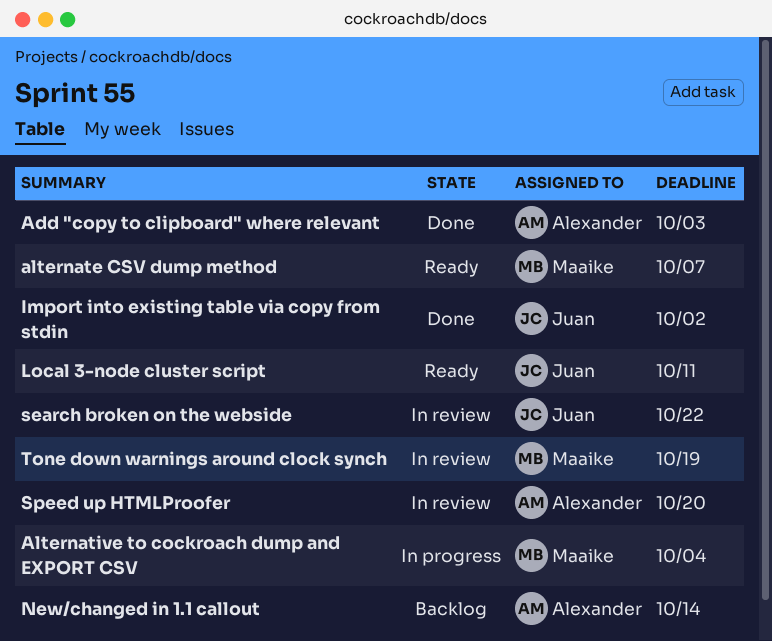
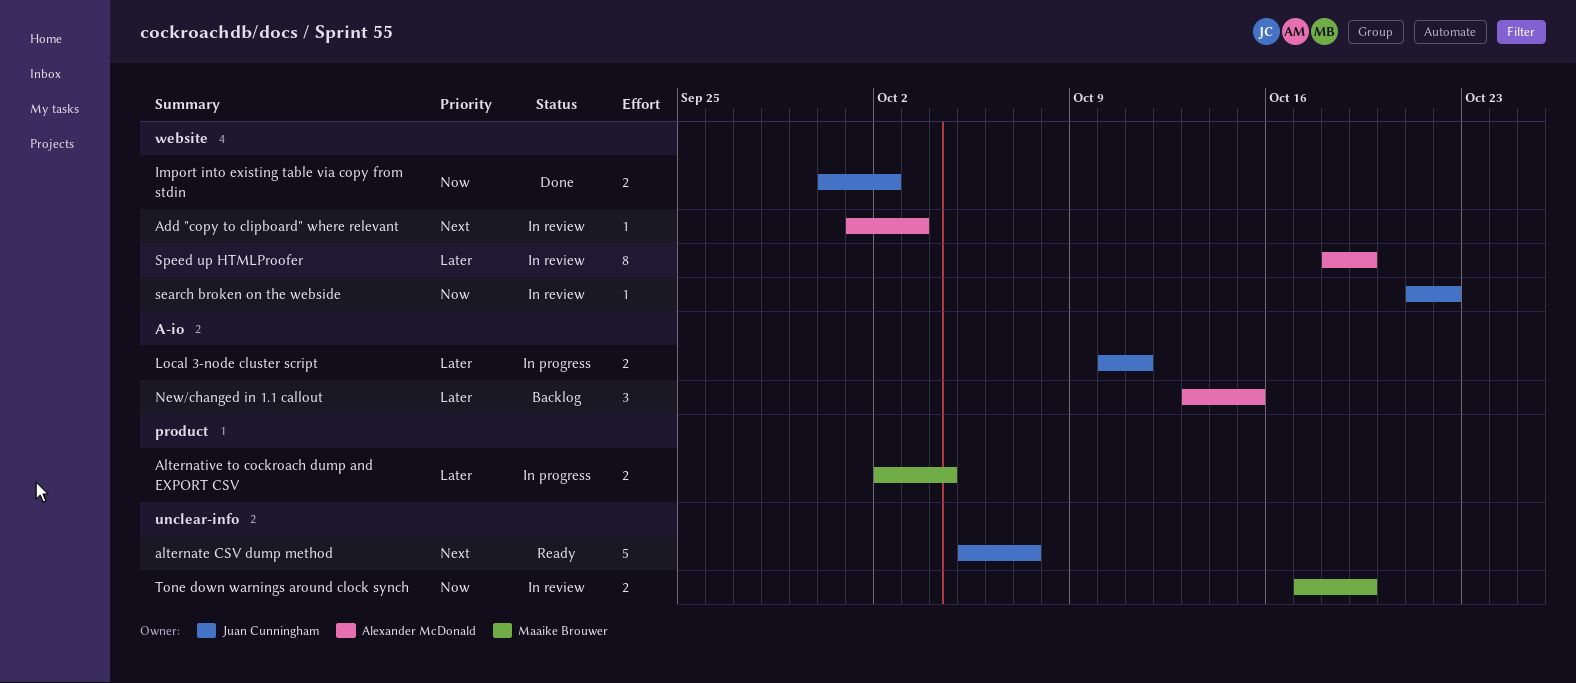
Add "copy to clipboard" where relevant, status: Done -> In review
alternate CSV dump method, owner: Maaike Brouwer -> Juan Cunningham
Local 3-node cluster script, status: Ready -> In progress
New/changed in 1.1 callout, due: Oct 14 -> Oct 15
Speed up HTMLProofer, due: Oct 20 -> Oct 19

